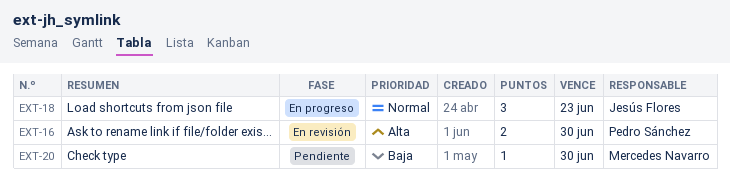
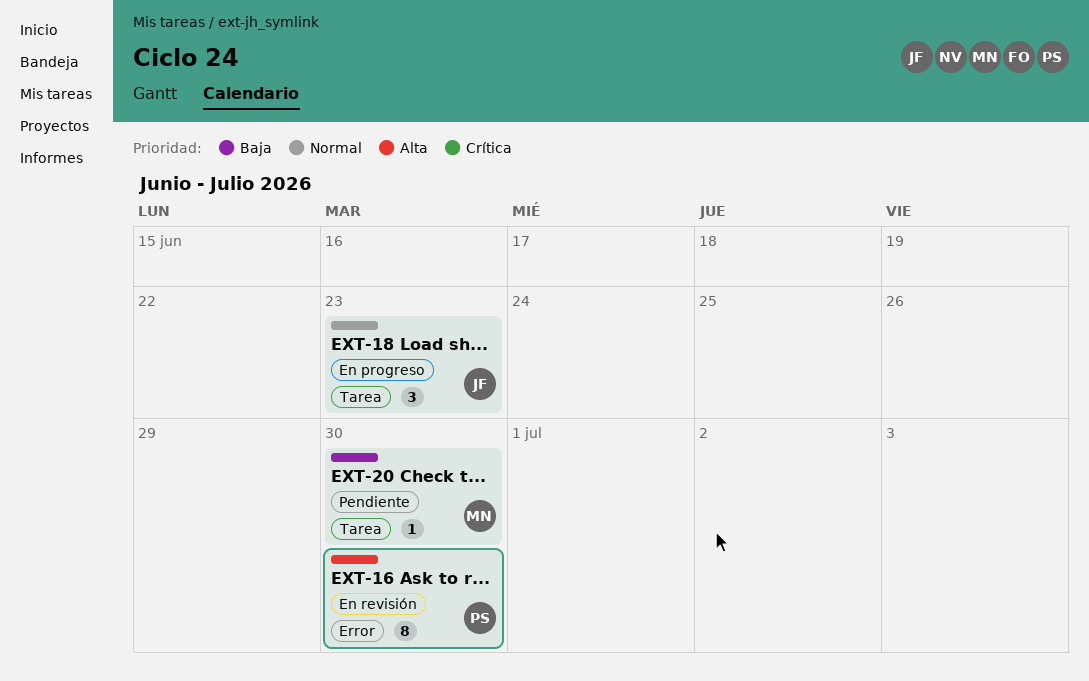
EXT-16, estimate: 2 -> 8

